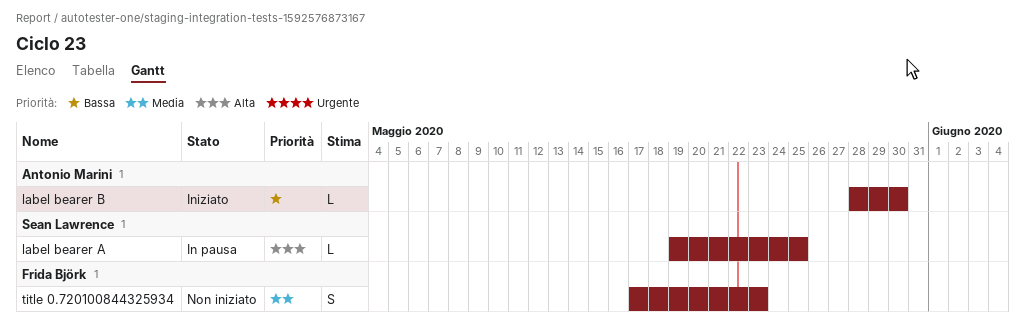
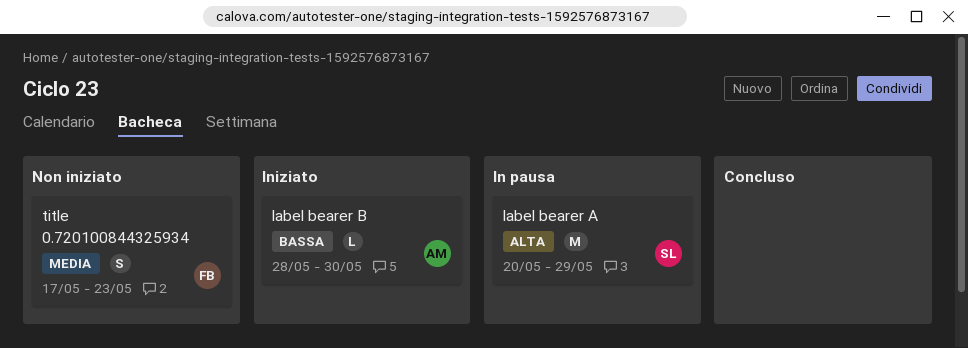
label bearer A, estimate: L -> M
label bearer A, start: May 19 -> May 20
label bearer A, due: May 25 -> May 29

